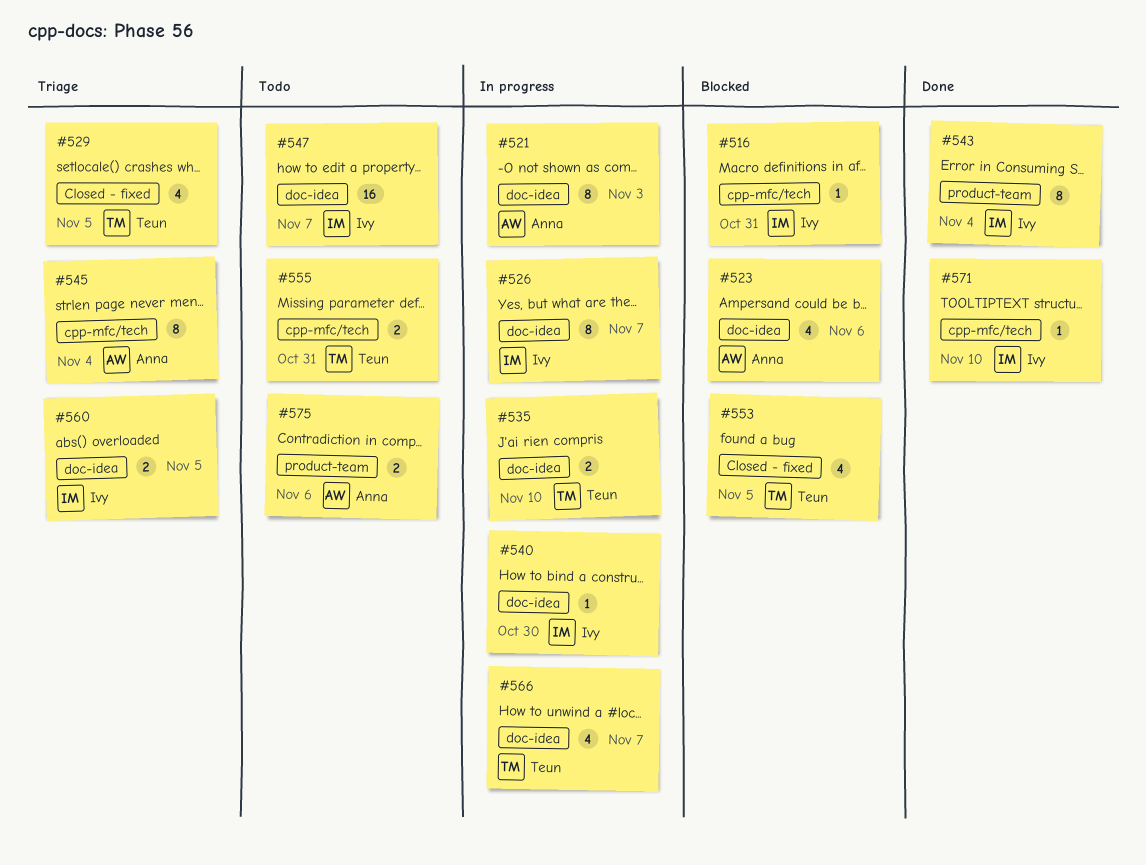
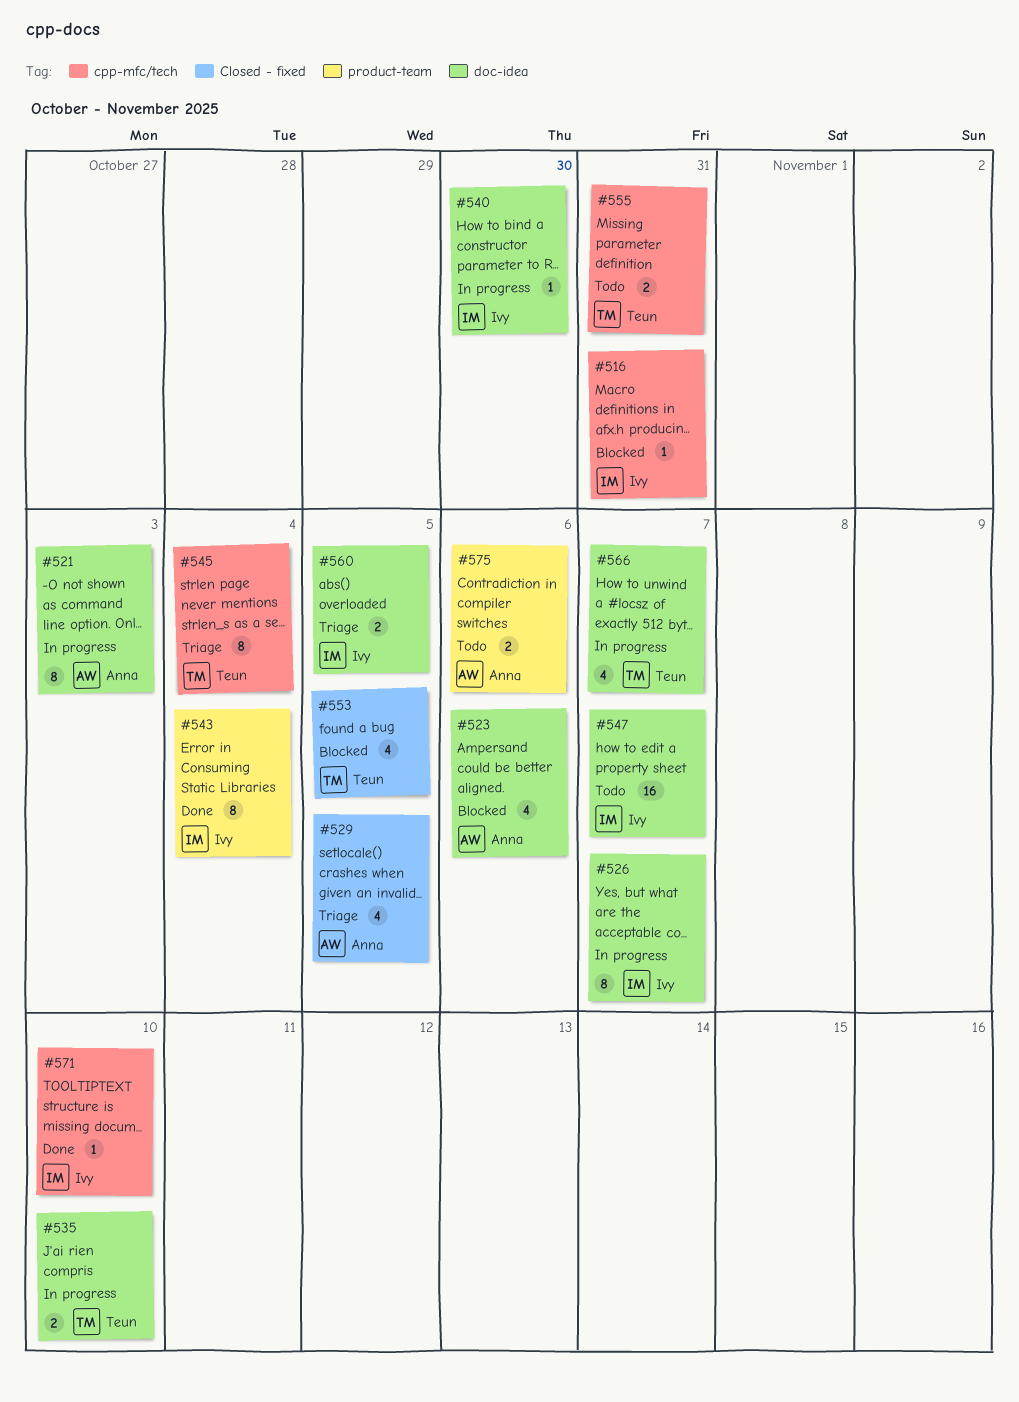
#529, owner: Teun -> Anna
#545, owner: Anna -> Teun

